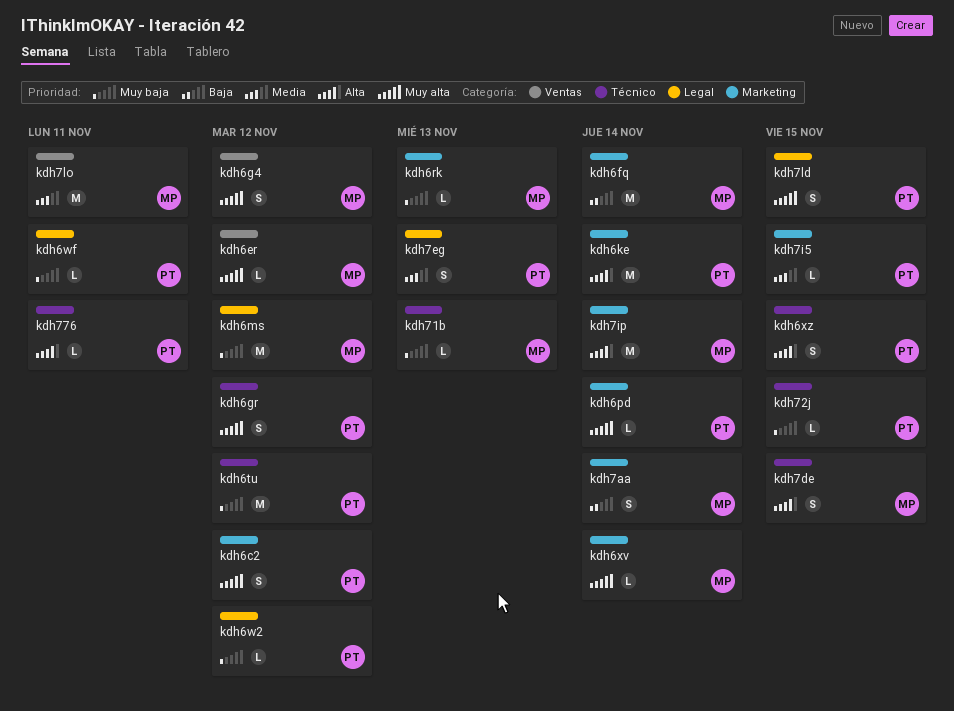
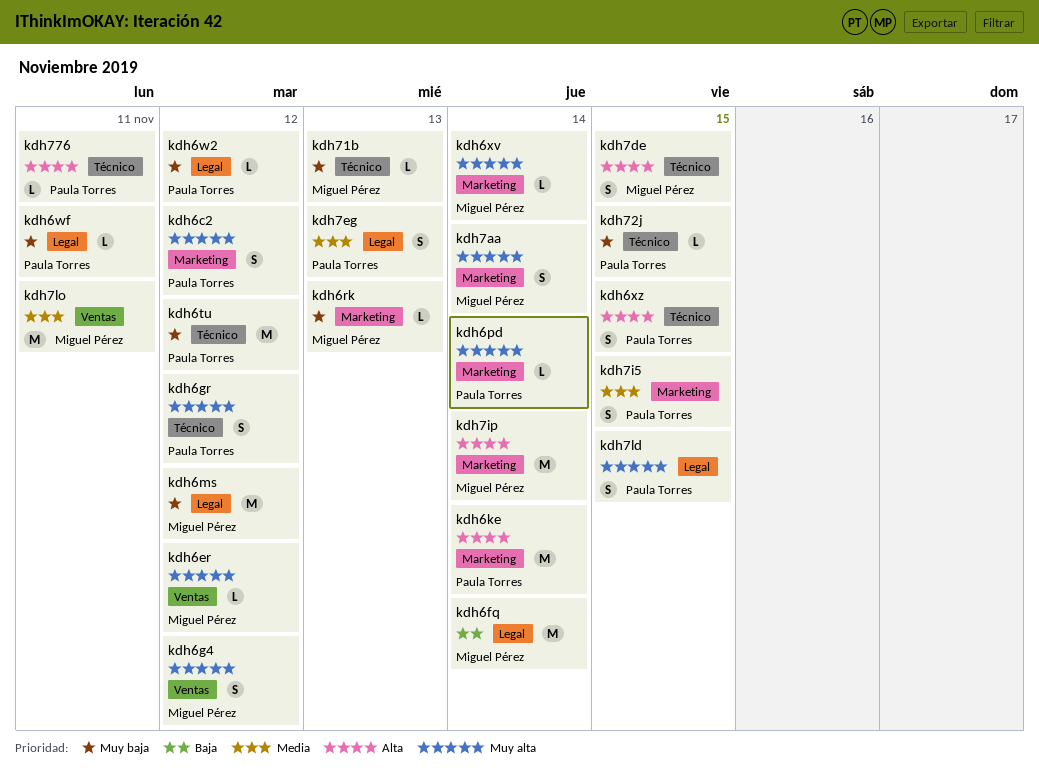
kdh6fq, label: Marketing -> Legal
kdh7aa, priority: Baja -> Muy alta
kdh7i5, estimate: L -> S

